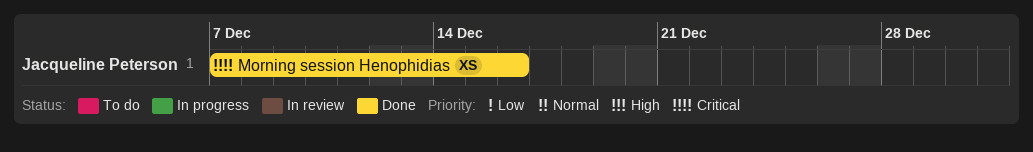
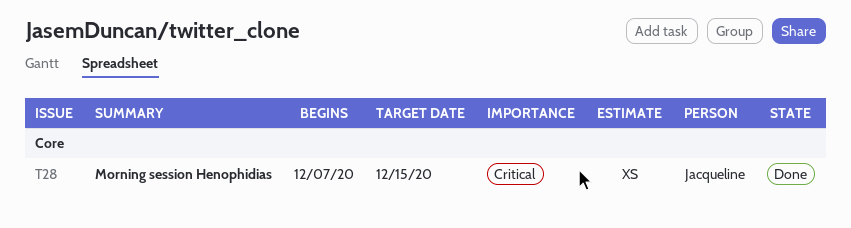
Morning session Henophidias, due: Dec 16 -> Dec 15

